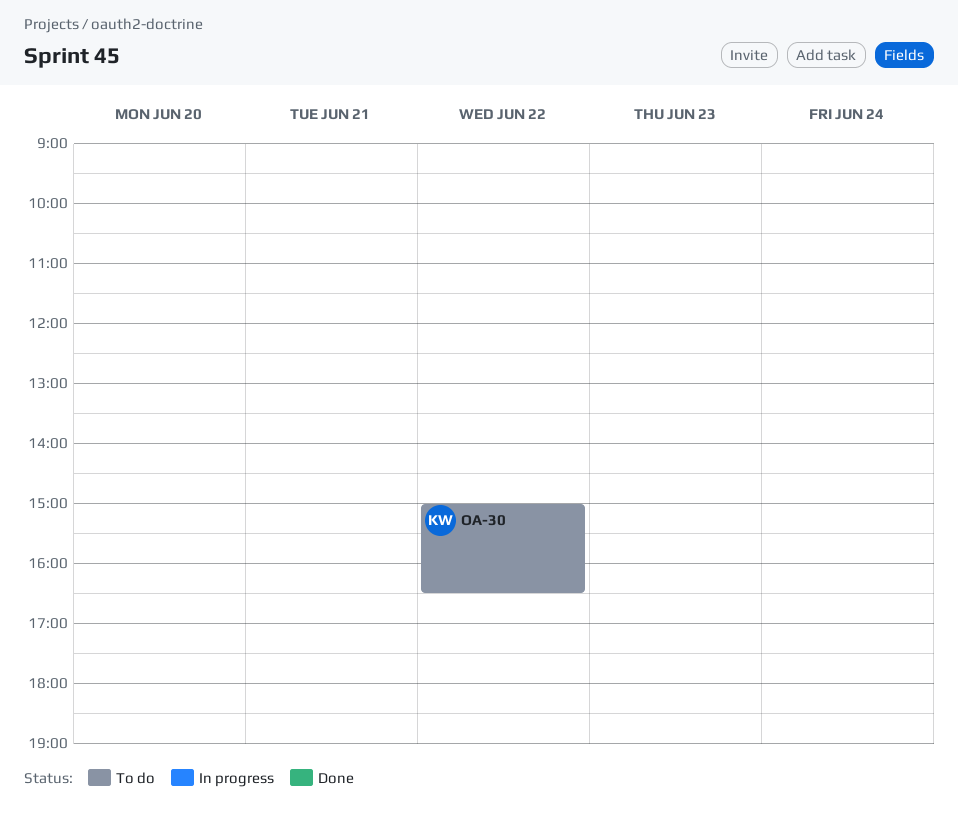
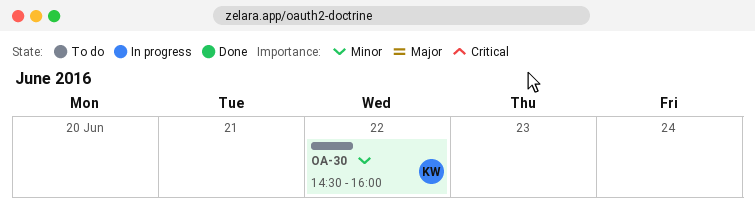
OA-30, begins: 15:00 -> 14:30
OA-30, ends: 16:30 -> 16:00

